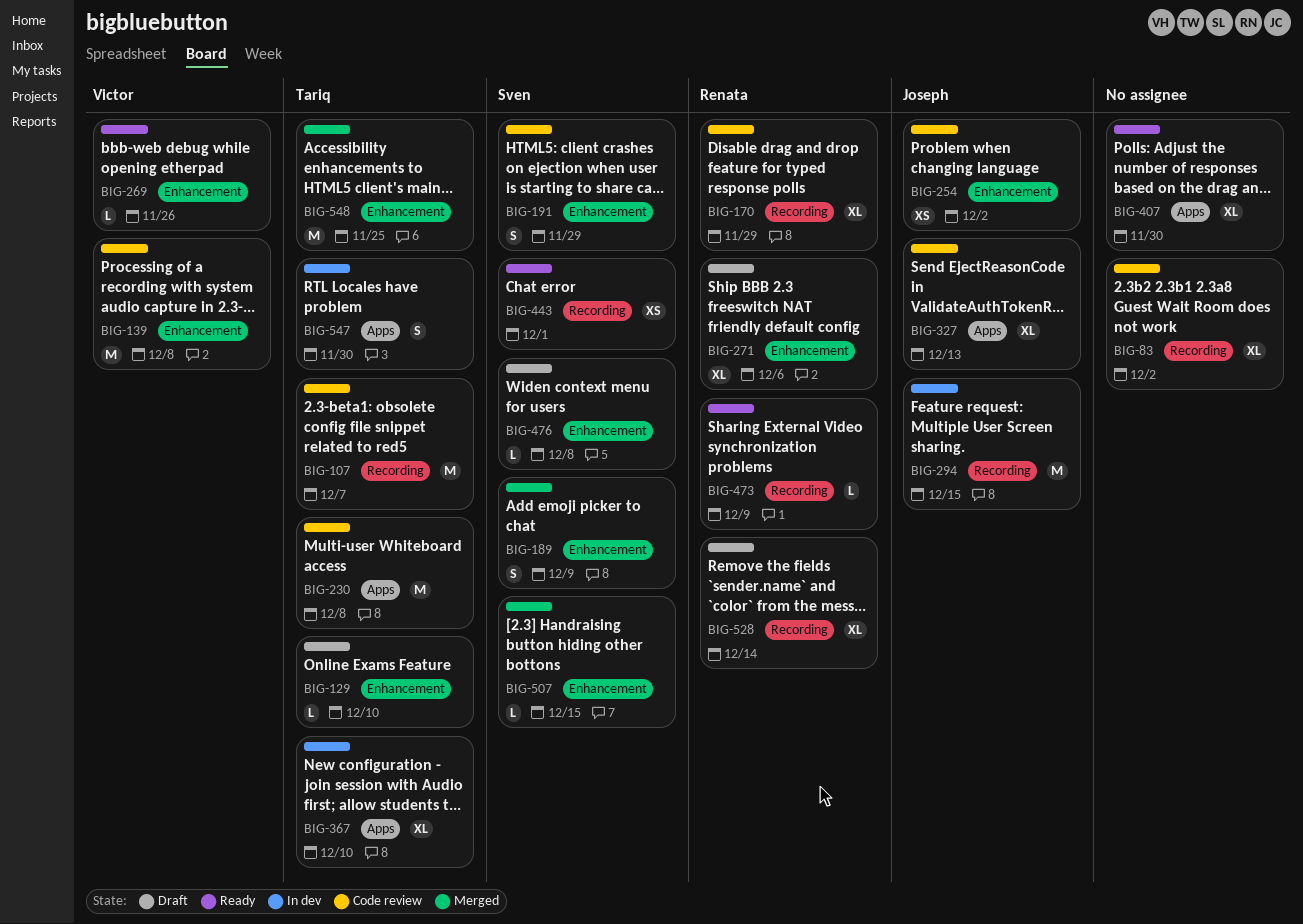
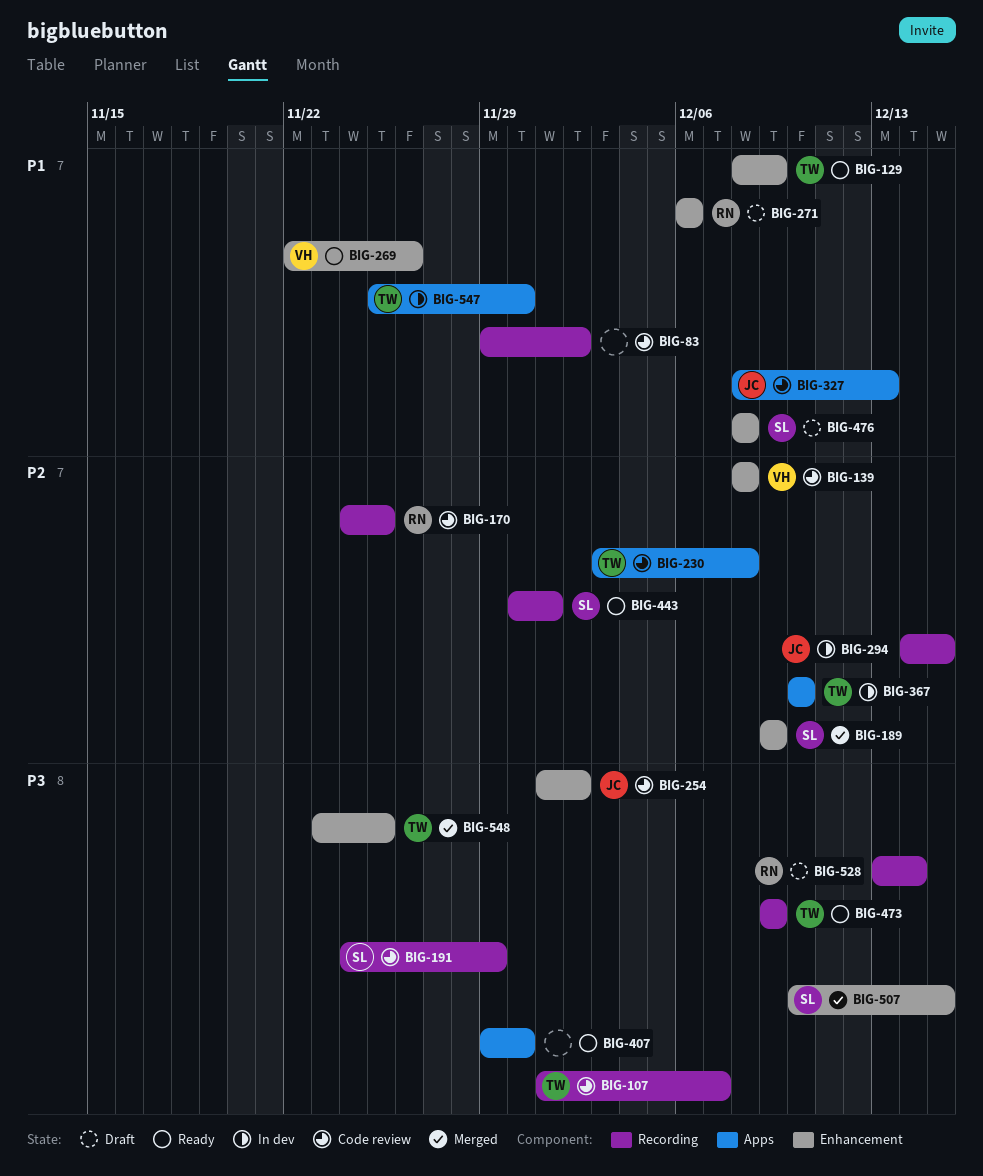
BIG-129, status: Draft -> Ready
BIG-129, due: Dec 10 -> Dec 9
BIG-170, due: Nov 29 -> Nov 25
BIG-191, label: Enhancement -> Recording
BIG-473, owner: Renata -> Tariq

